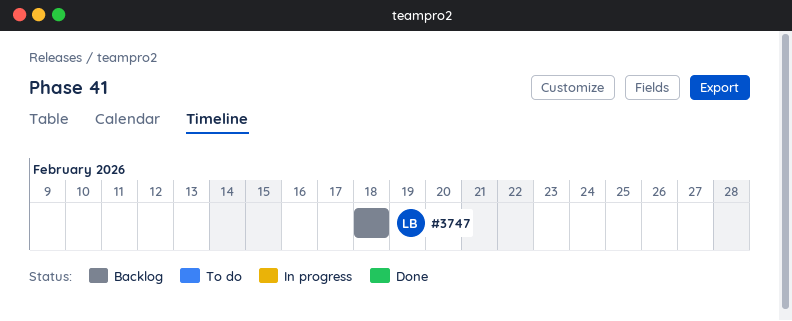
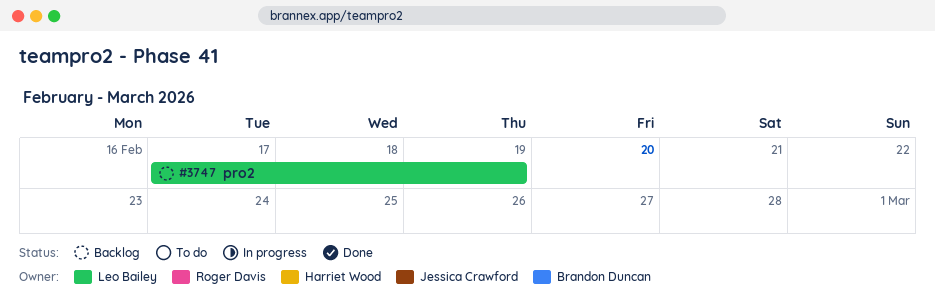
#3747, start: Feb 18 -> Feb 17
#3747, due: Feb 18 -> Feb 19

